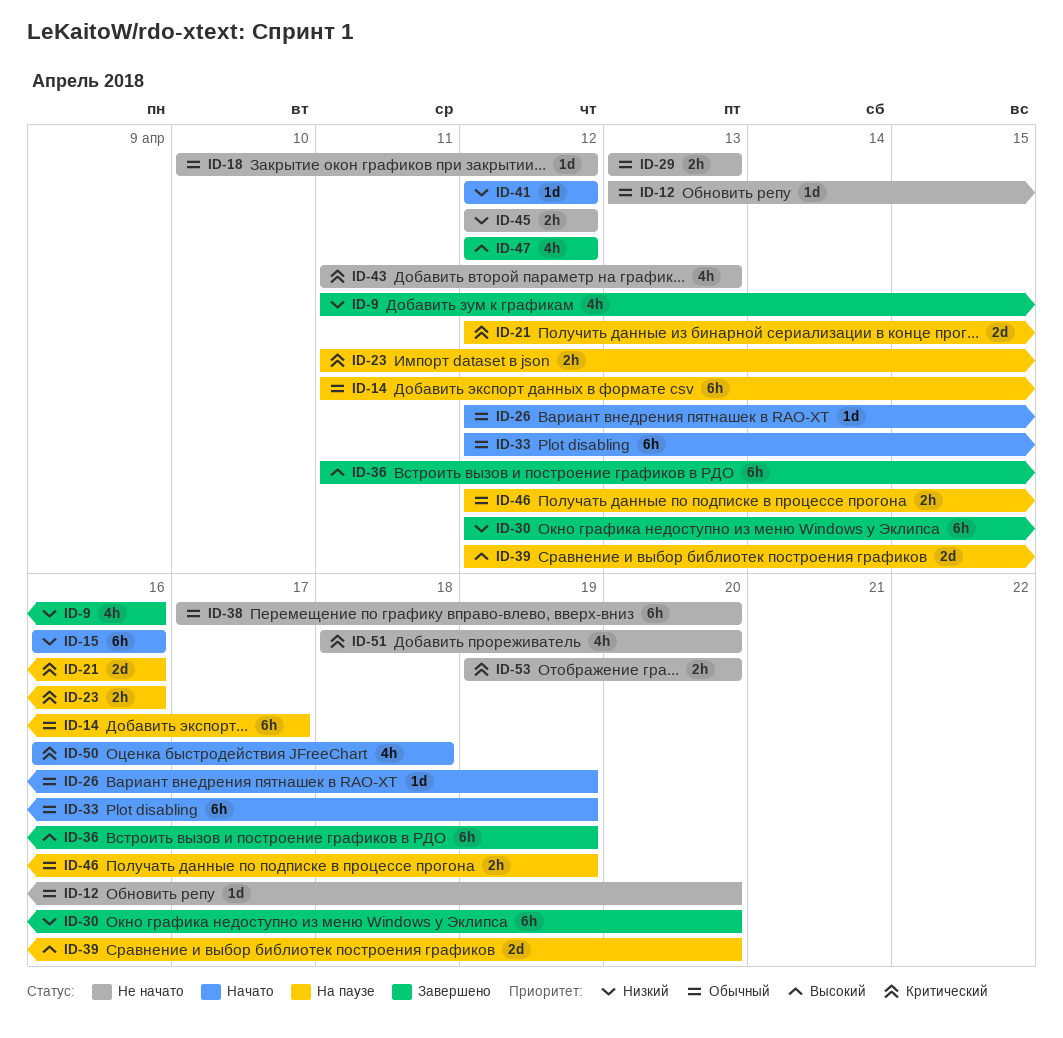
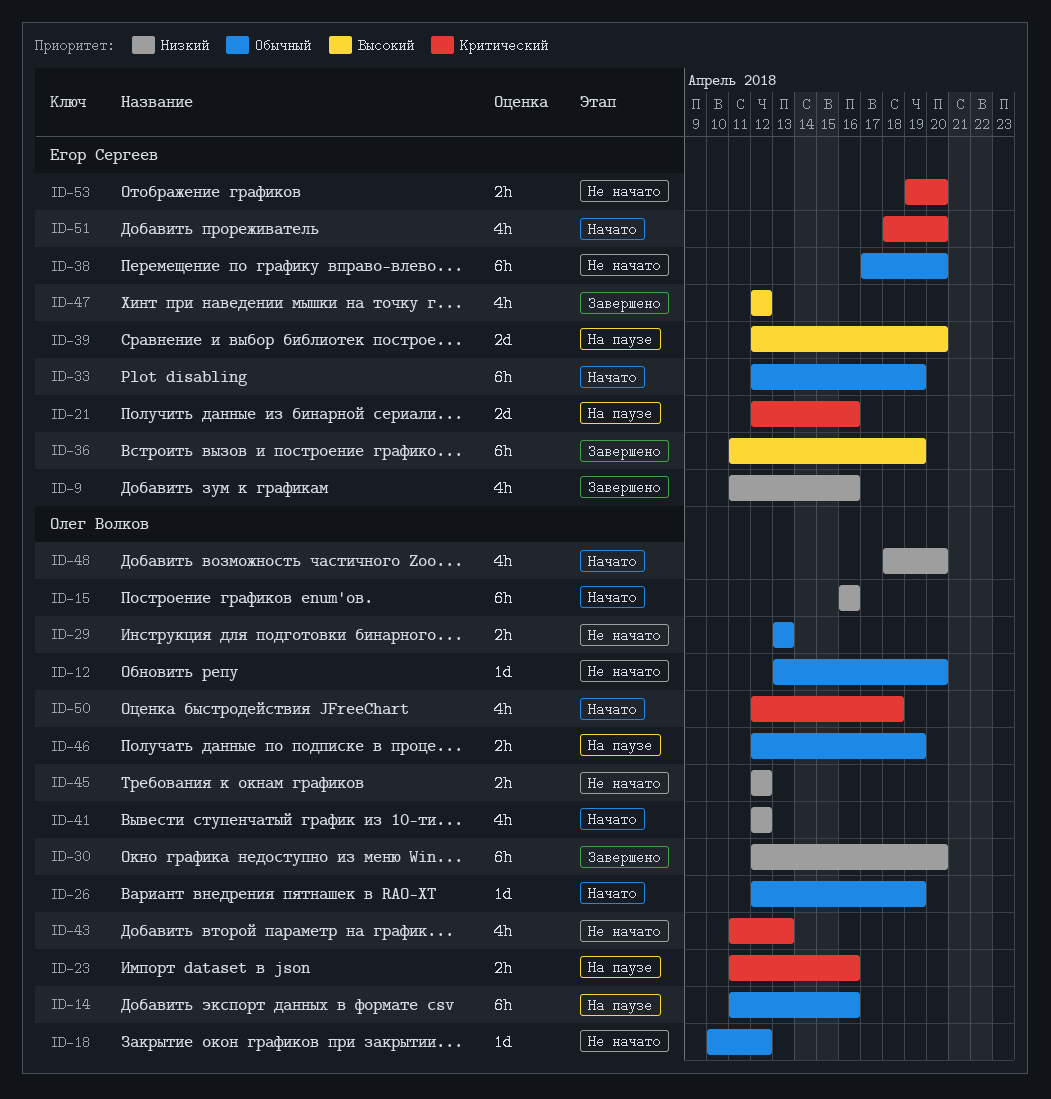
ID-14, due: Apr 17 -> Apr 16
ID-41, estimate: 1d -> 4h
ID-48: none -> present
ID-50, start: Apr 16 -> Apr 12
ID-51, status: Не начато -> Начато

